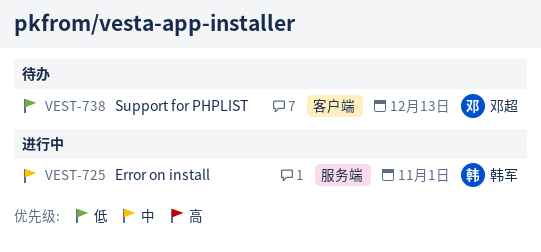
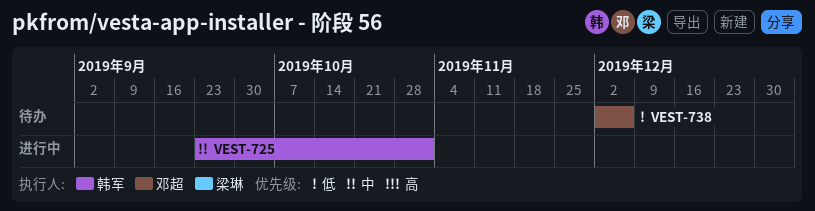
VEST-738, due: Dec 13 -> Dec 6

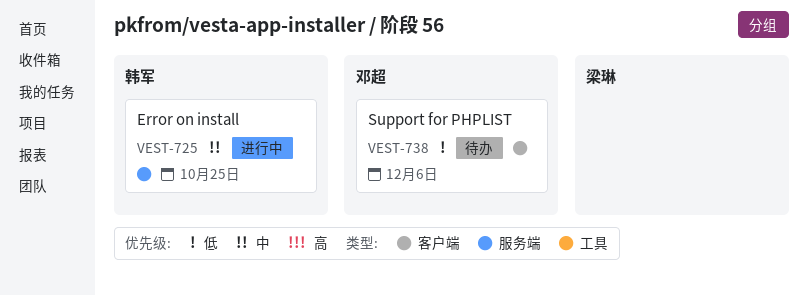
VEST-725, due: Nov 1 -> Oct 25

